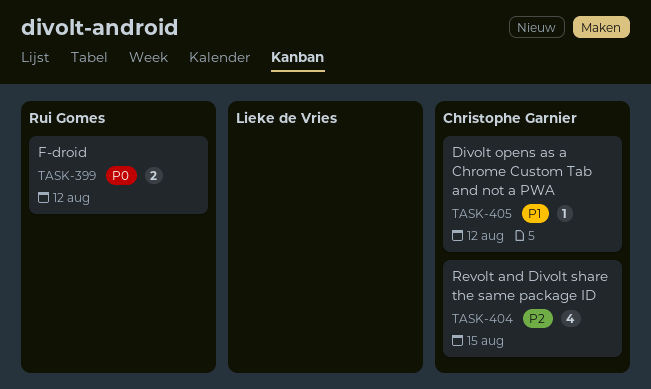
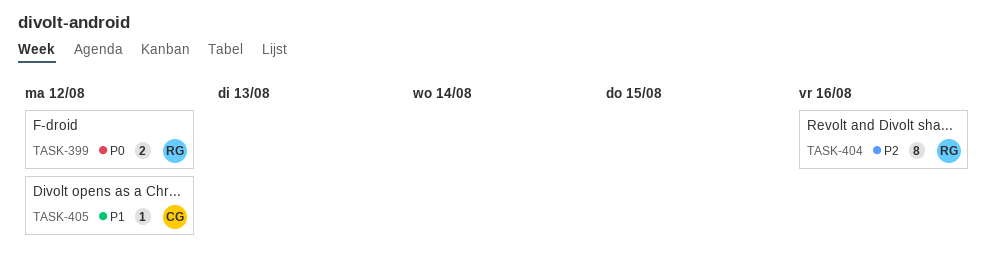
TASK-404, owner: Christophe Garnier -> Rui Gomes
TASK-404, estimate: 4 -> 8
TASK-404, due: Aug 15 -> Aug 16

